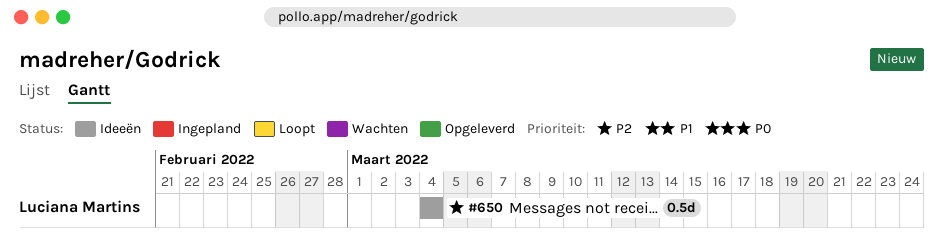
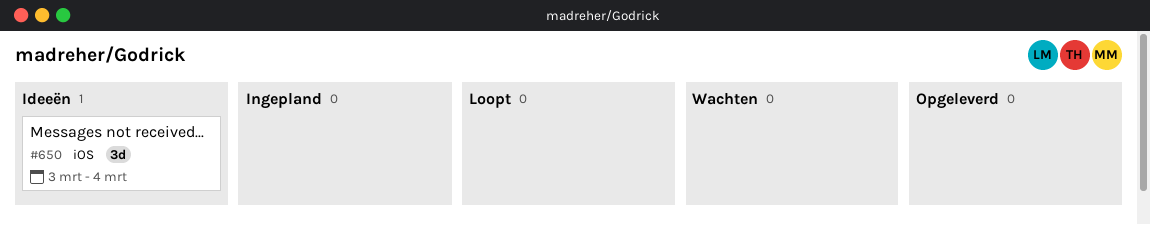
#650, estimate: 0.5d -> 3d
#650, start: Mar 4 -> Mar 3

